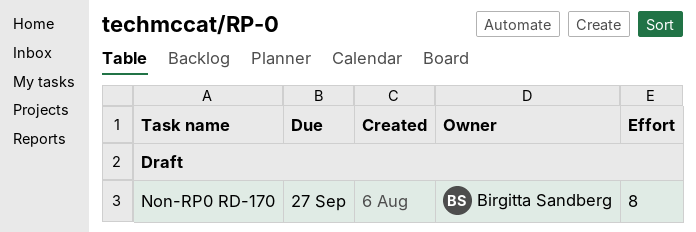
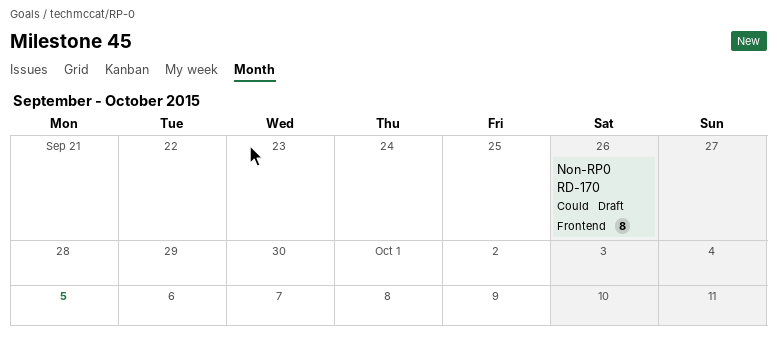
Non-RP0 RD-170, due: Sep 27 -> Sep 26

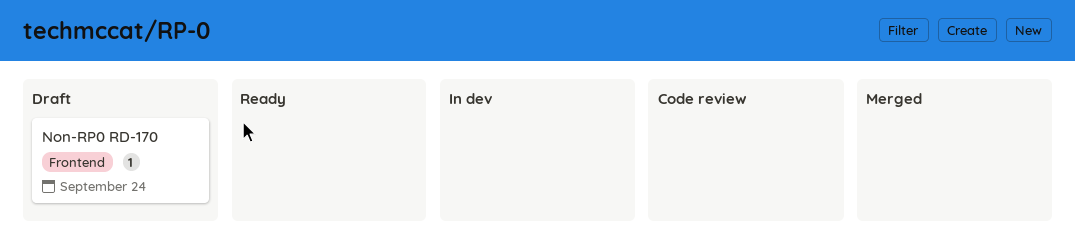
Non-RP0 RD-170, estimate: 8 -> 1
Non-RP0 RD-170, due: Sep 26 -> Sep 24

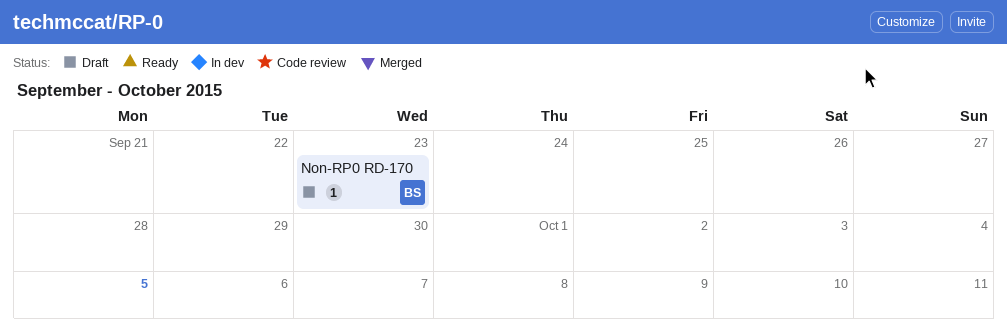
Non-RP0 RD-170, due: Sep 24 -> Sep 23

